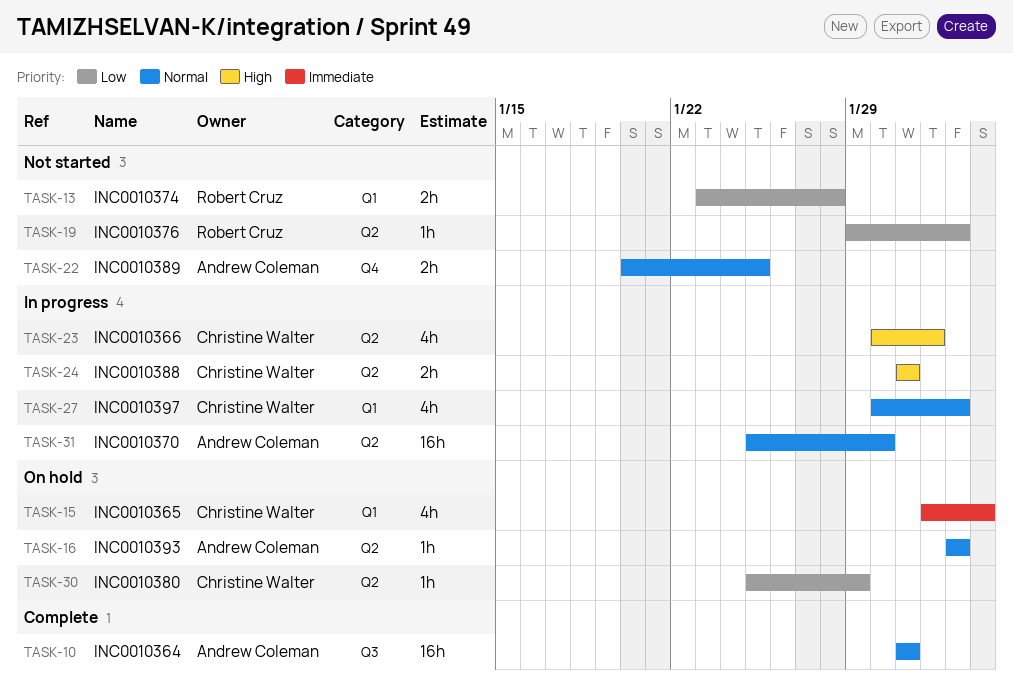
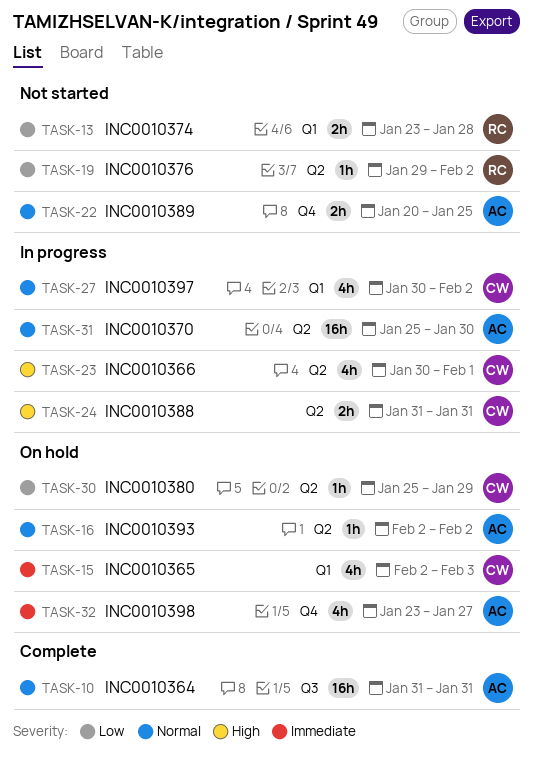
TASK-15, start: Feb 1 -> Feb 2
TASK-32: none -> present

